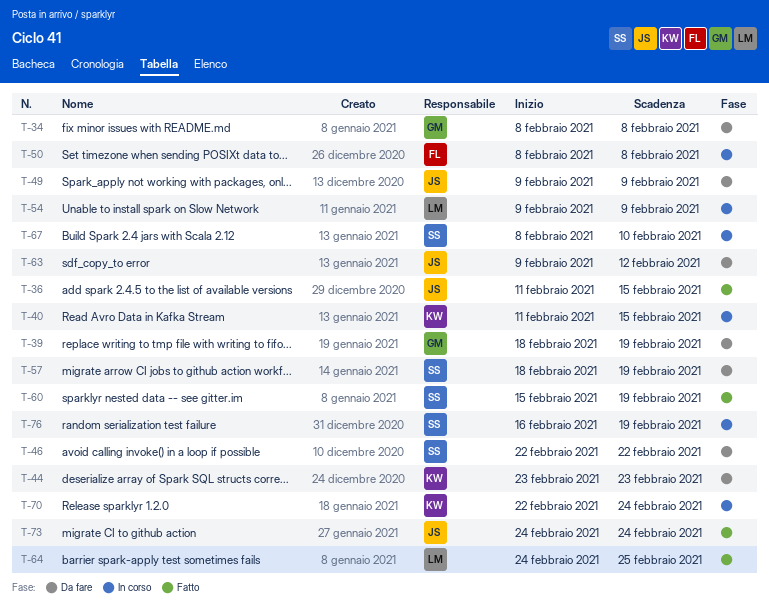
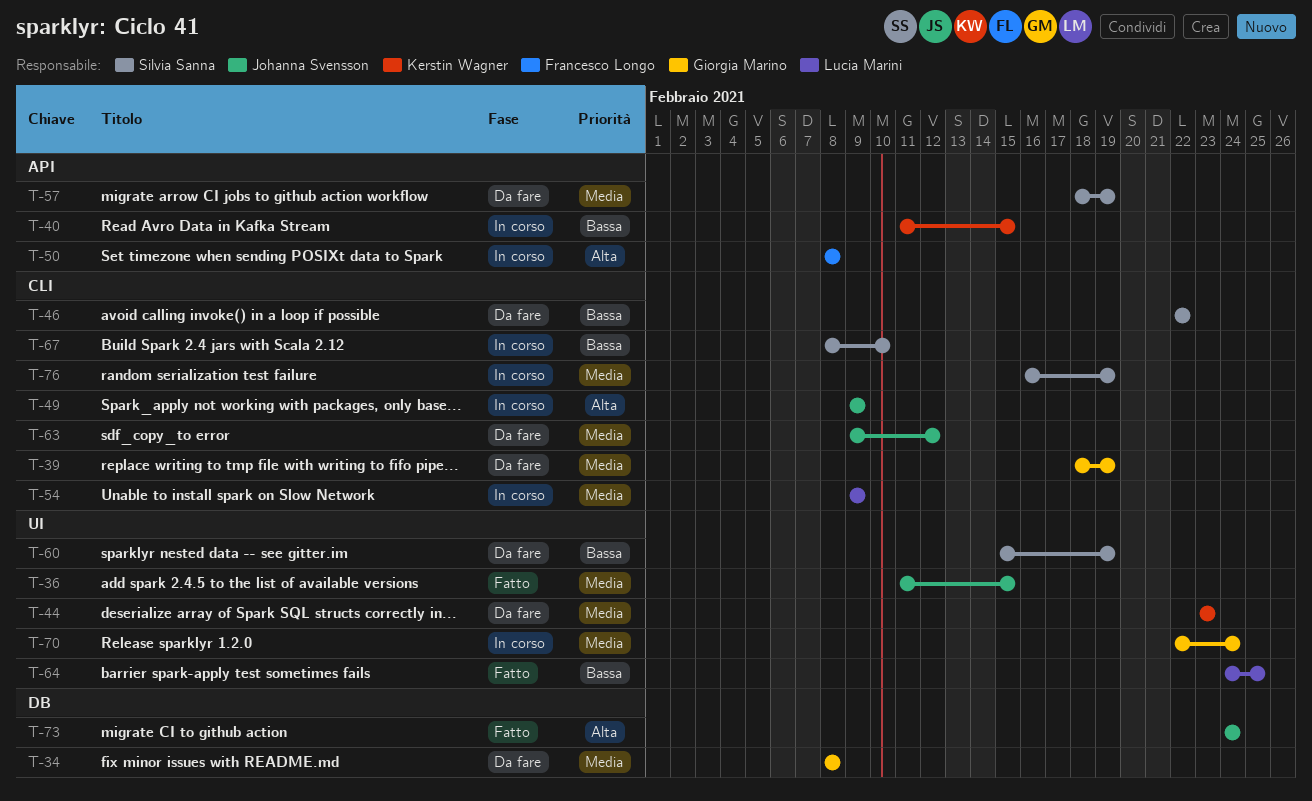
T-49, status: Da fare -> In corso
T-60, status: Fatto -> Da fare
T-70, owner: Kerstin Wagner -> Giorgia Marino

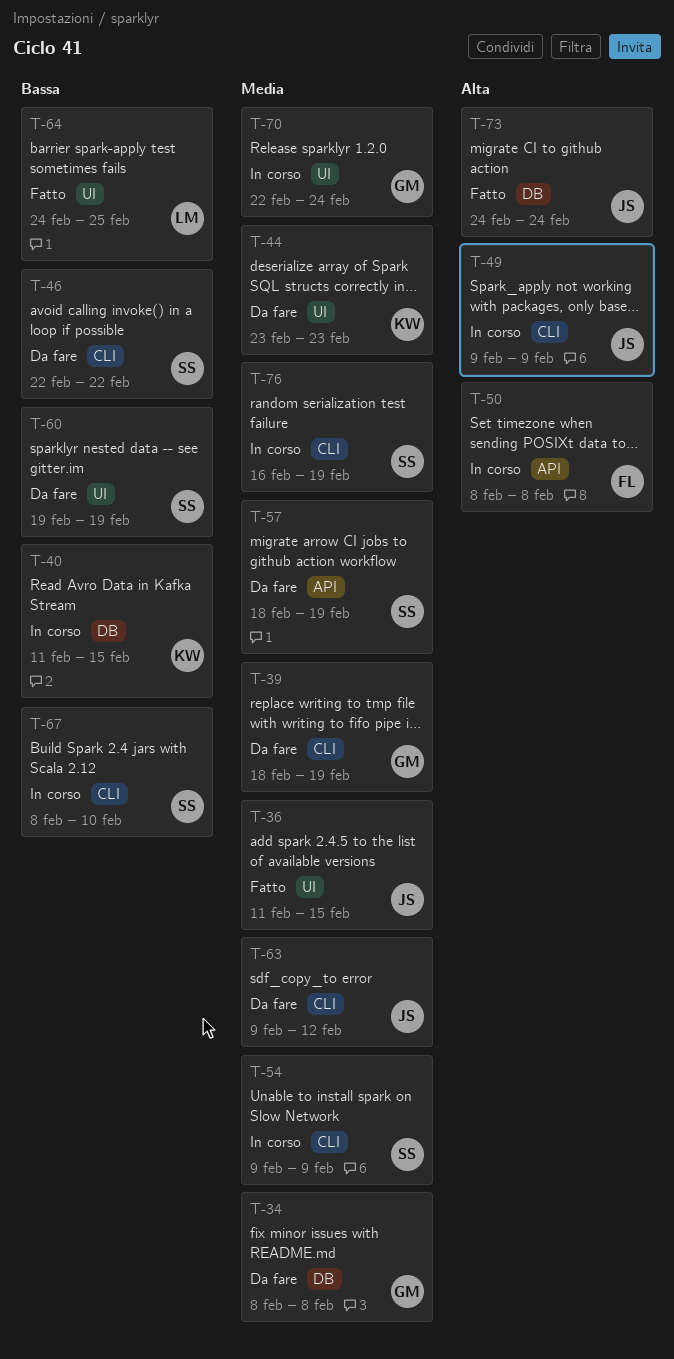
T-40, label: API -> DB
T-54, owner: Lucia Marini -> Silvia Sanna
T-60, start: Feb 15 -> Feb 19

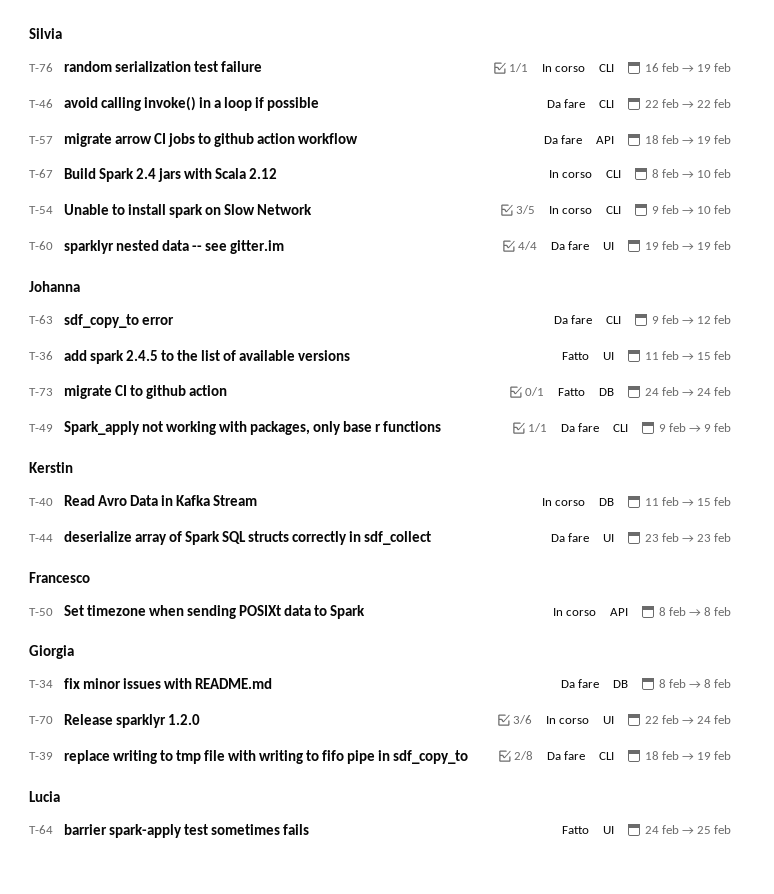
T-49, status: In corso -> Da fare
T-54, due: Feb 9 -> Feb 10

